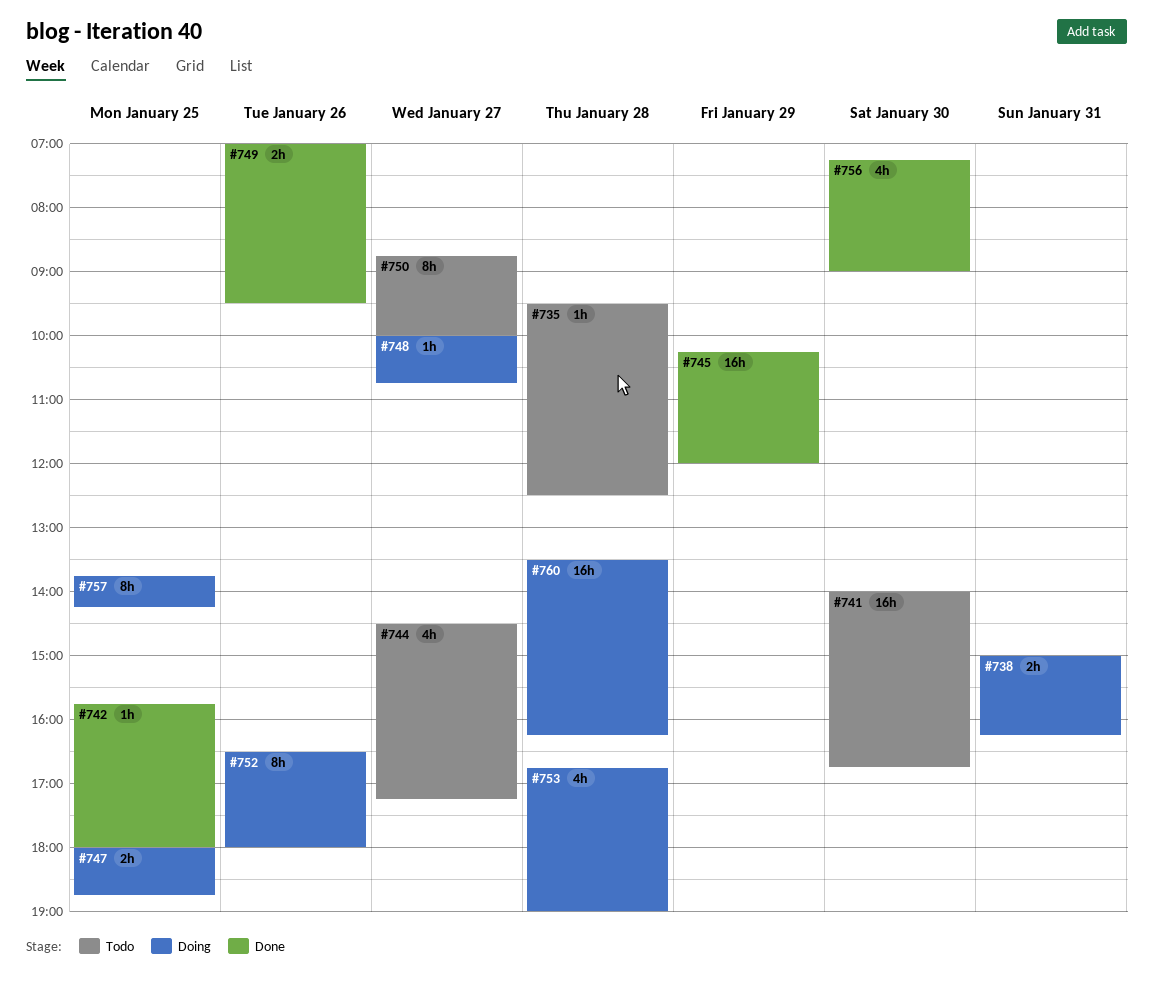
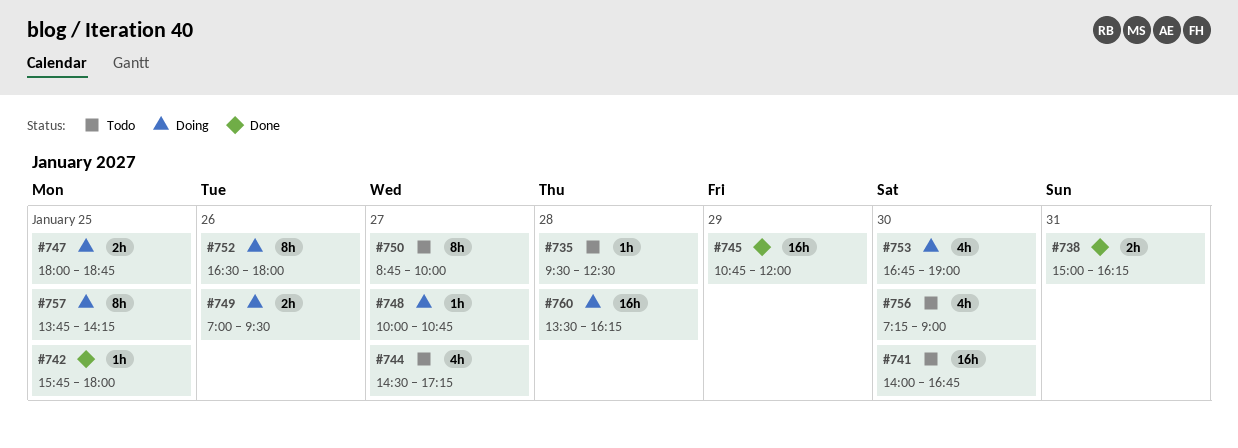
#738, status: Doing -> Done
#745, begins: 10:15 -> 10:45
#749, status: Done -> Doing
#753, day: Jan 28 -> Jan 30
#756, status: Done -> Todo

